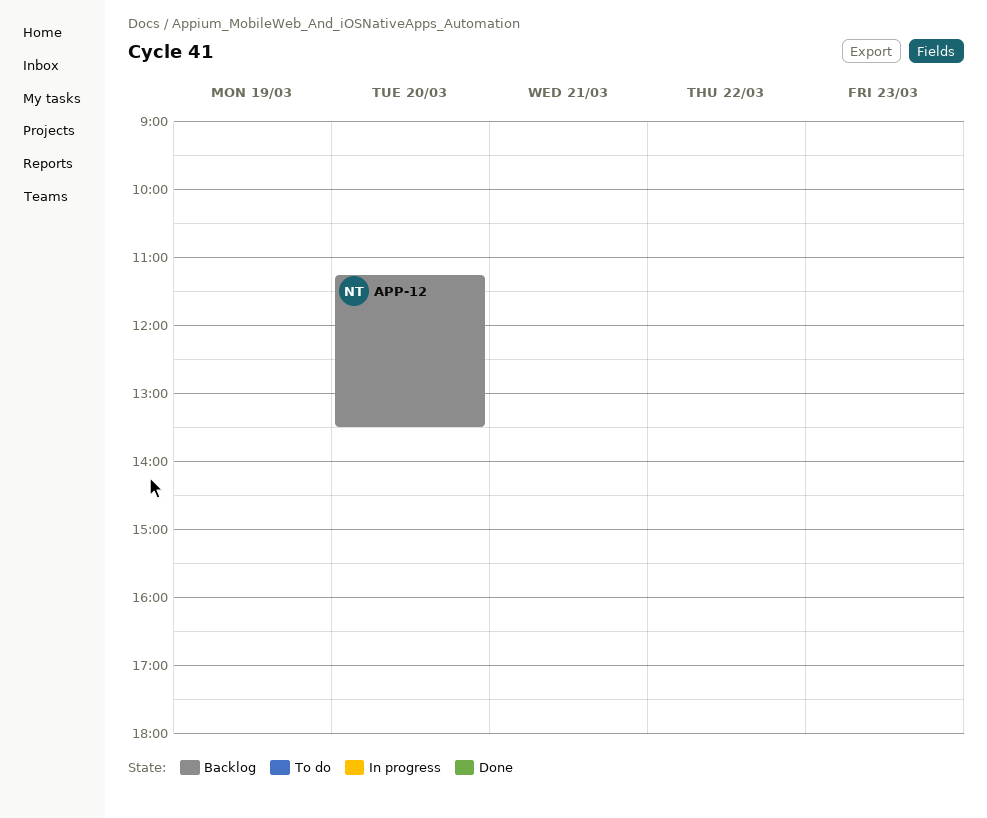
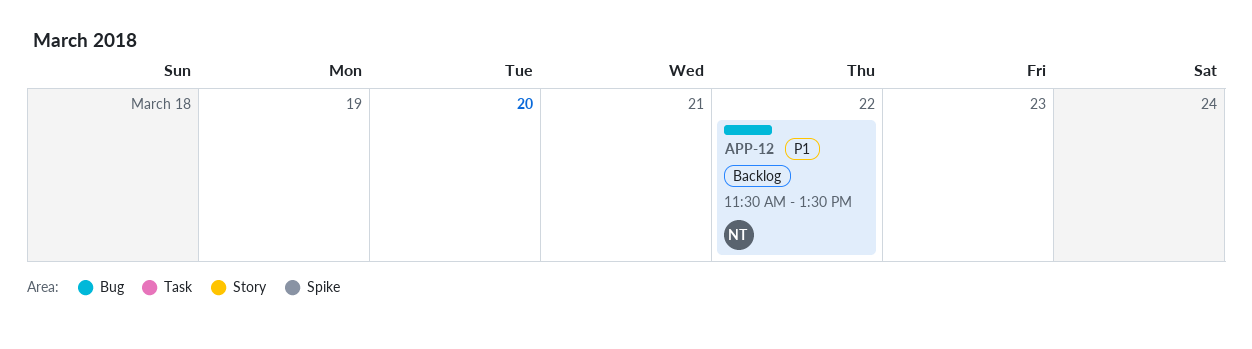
APP-12, day: Mar 20 -> Mar 22
APP-12, begins: 11:15 -> 11:30

